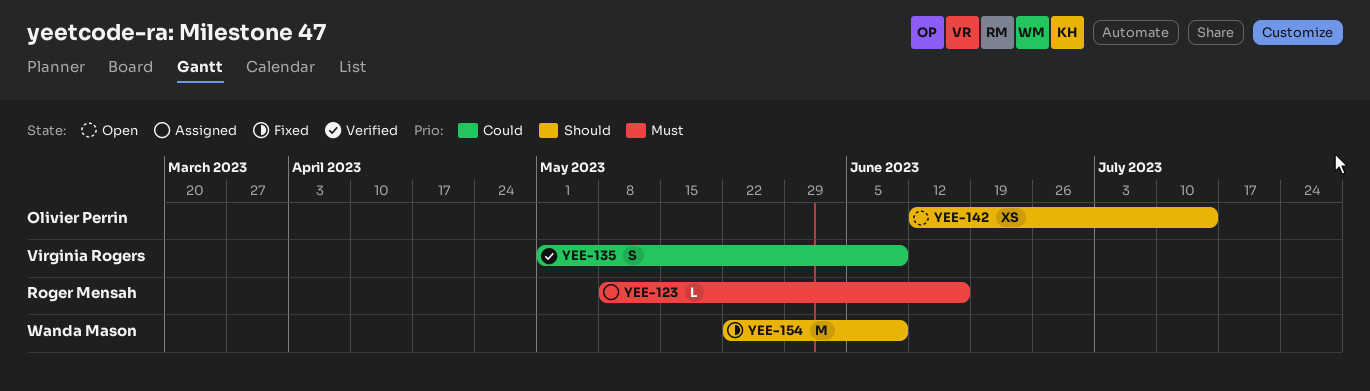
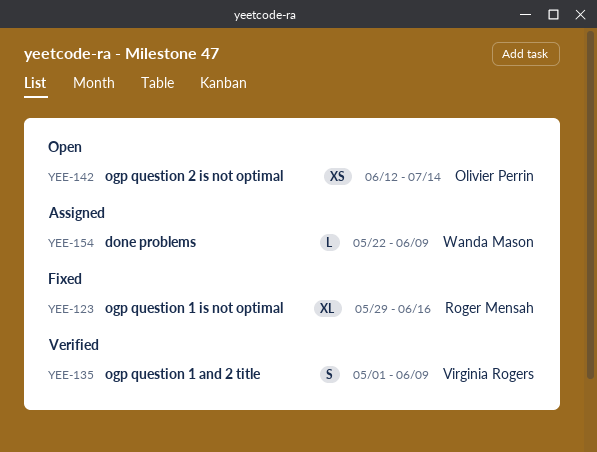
YEE-123, status: Assigned -> Fixed
YEE-123, estimate: L -> XL
YEE-123, start: May 8 -> May 29
YEE-154, status: Fixed -> Assigned
YEE-154, estimate: M -> L

